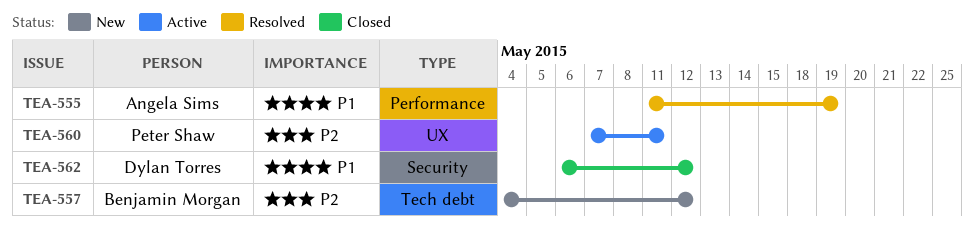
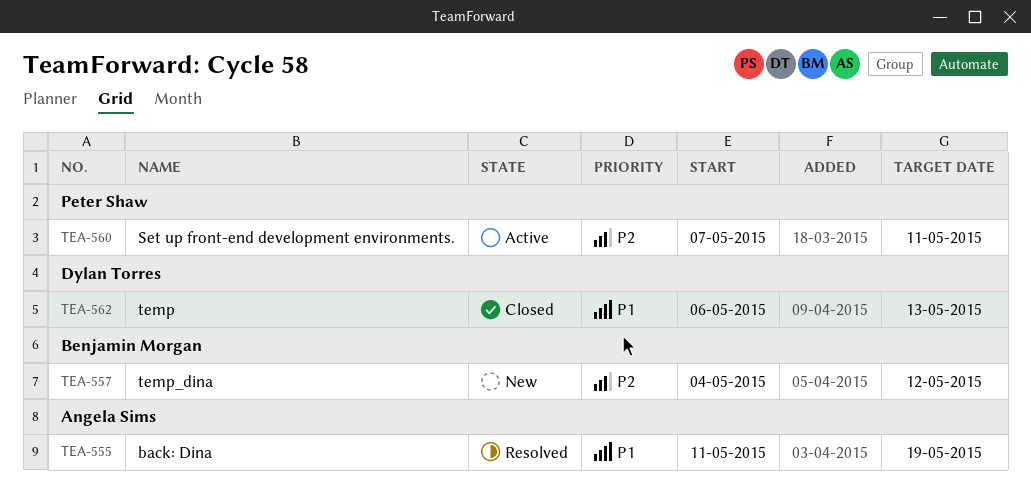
TEA-562, due: May 12 -> May 13

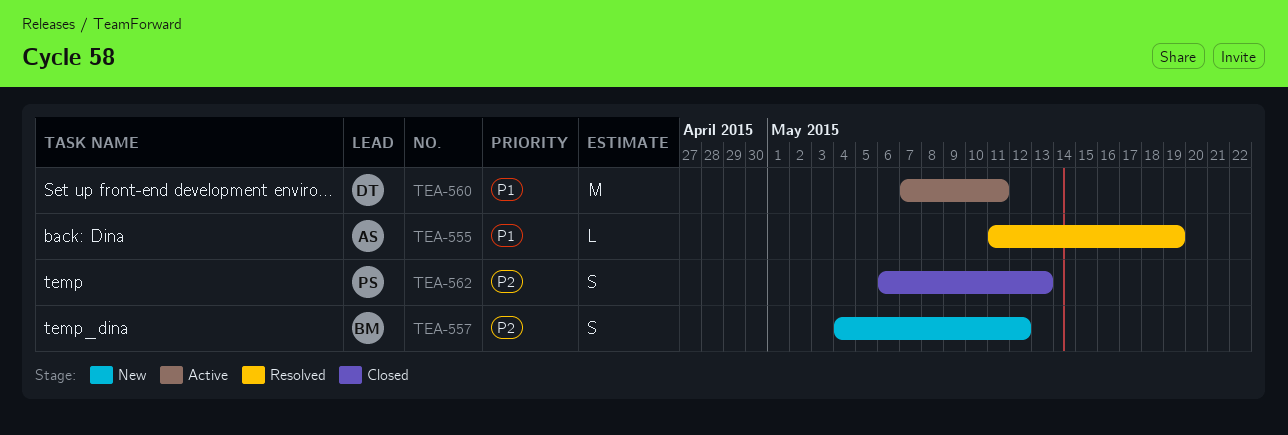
TEA-560, owner: Peter Shaw -> Dylan Torres
TEA-560, priority: P2 -> P1
TEA-562, owner: Dylan Torres -> Peter Shaw
TEA-562, priority: P1 -> P2

